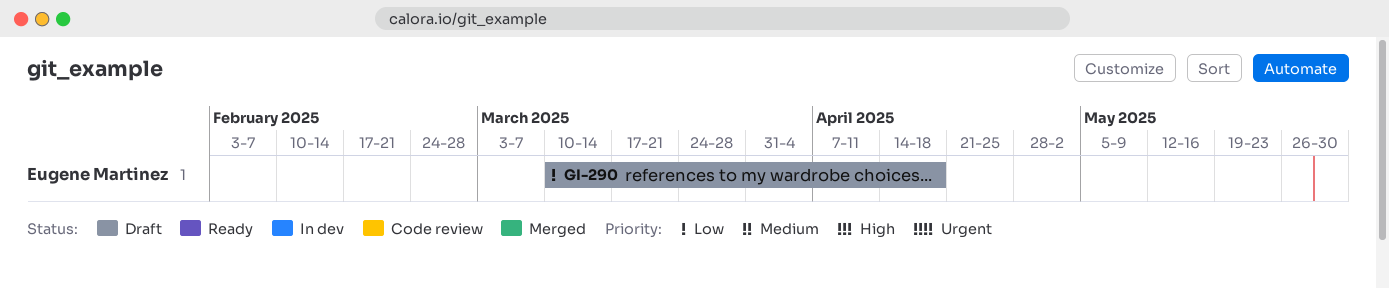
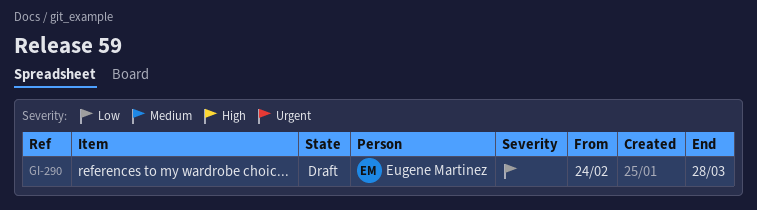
GI-290, start: Mar 10 -> Feb 24
GI-290, due: Apr 18 -> Mar 28

